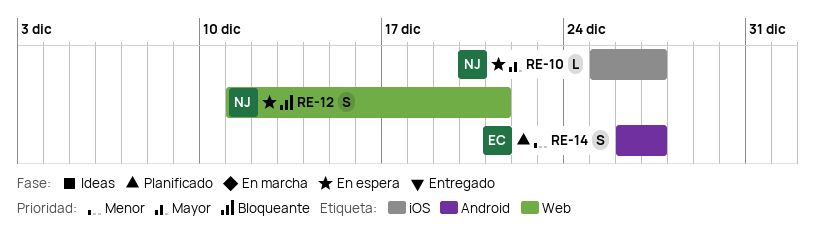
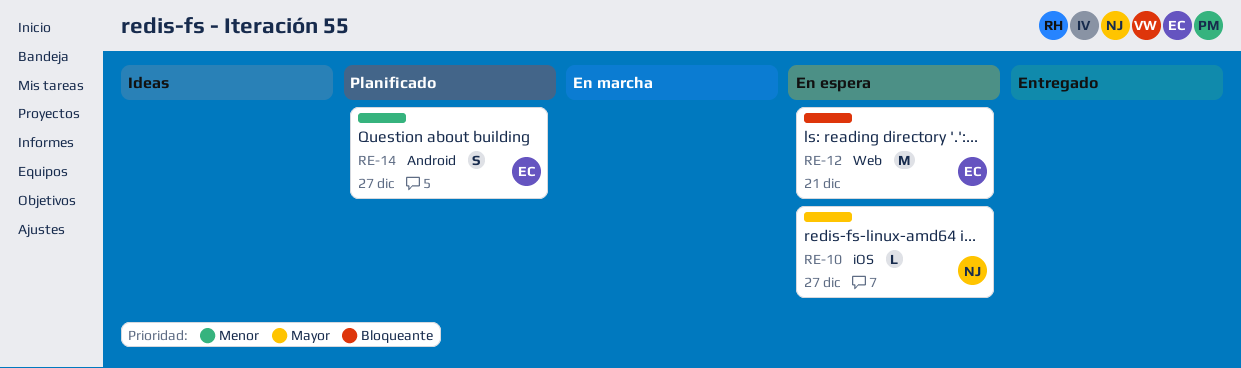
RE-12, owner: NJ -> EC
RE-12, estimate: S -> M

